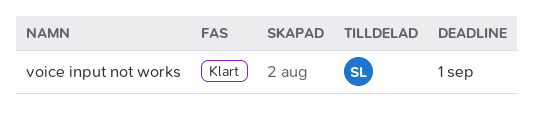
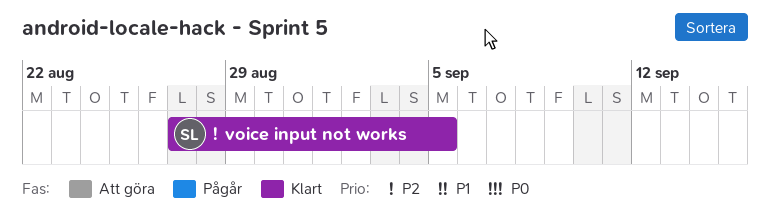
voice input not works, due: Sep 1 -> Sep 5

